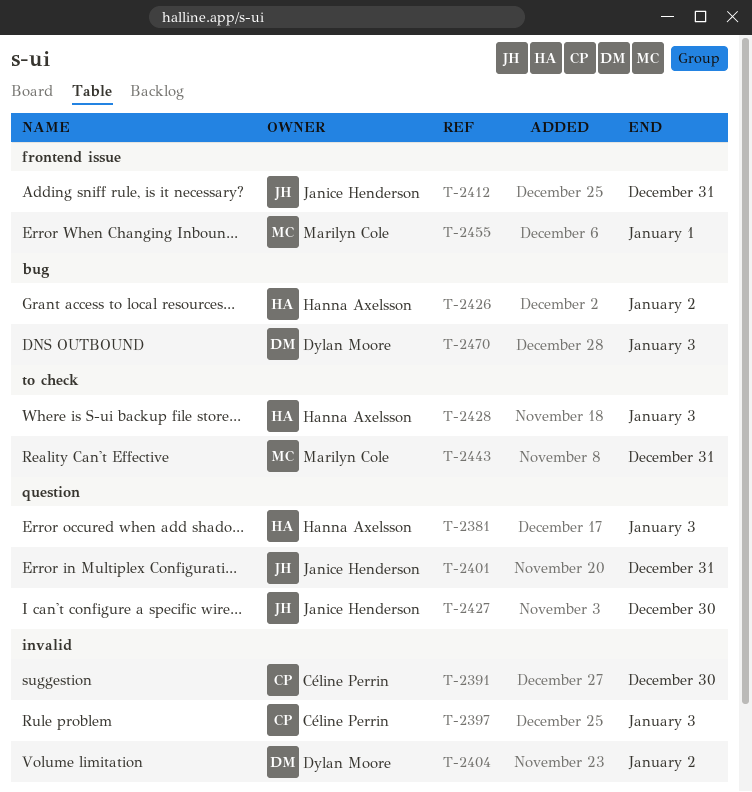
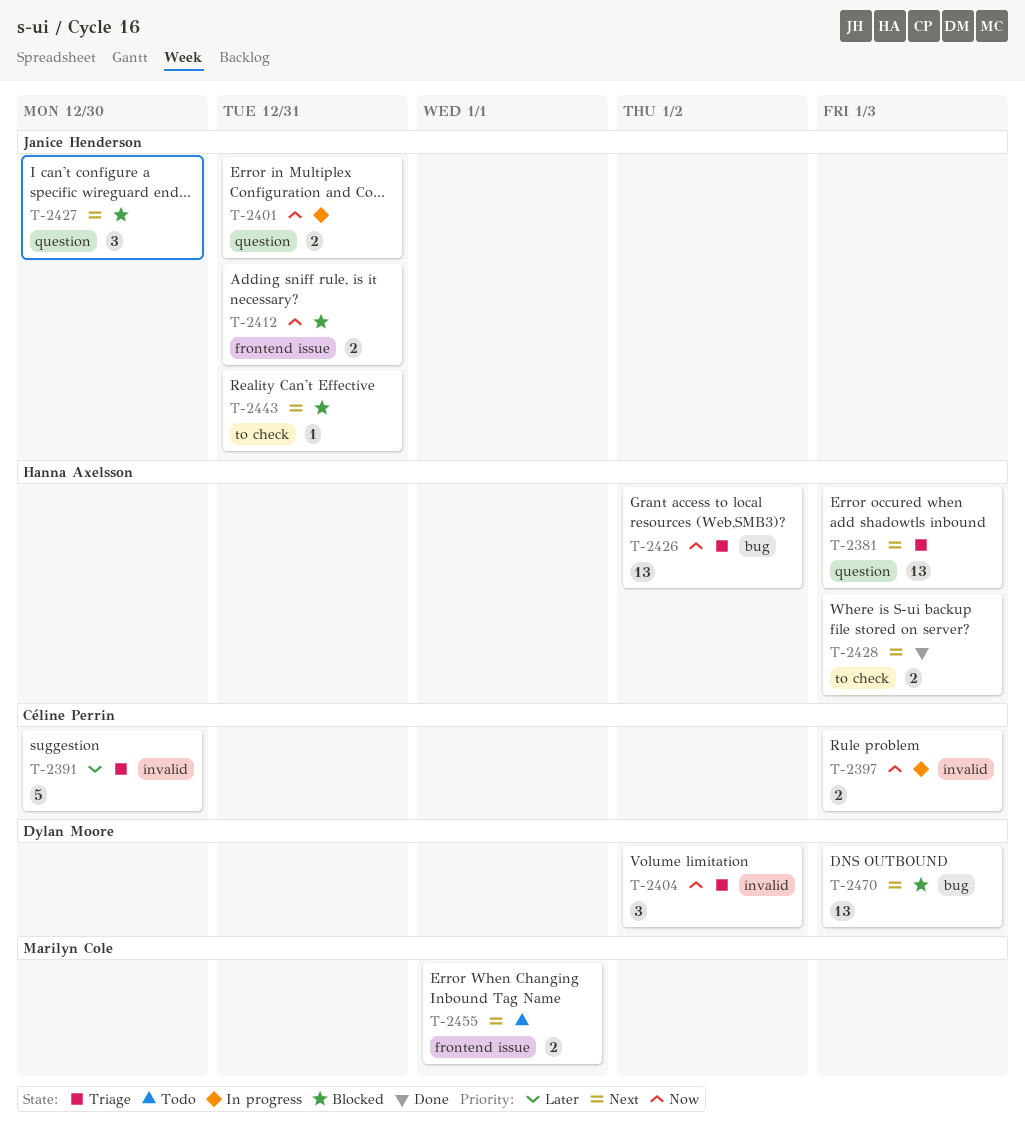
T-2443, owner: Marilyn Cole -> Janice Henderson

